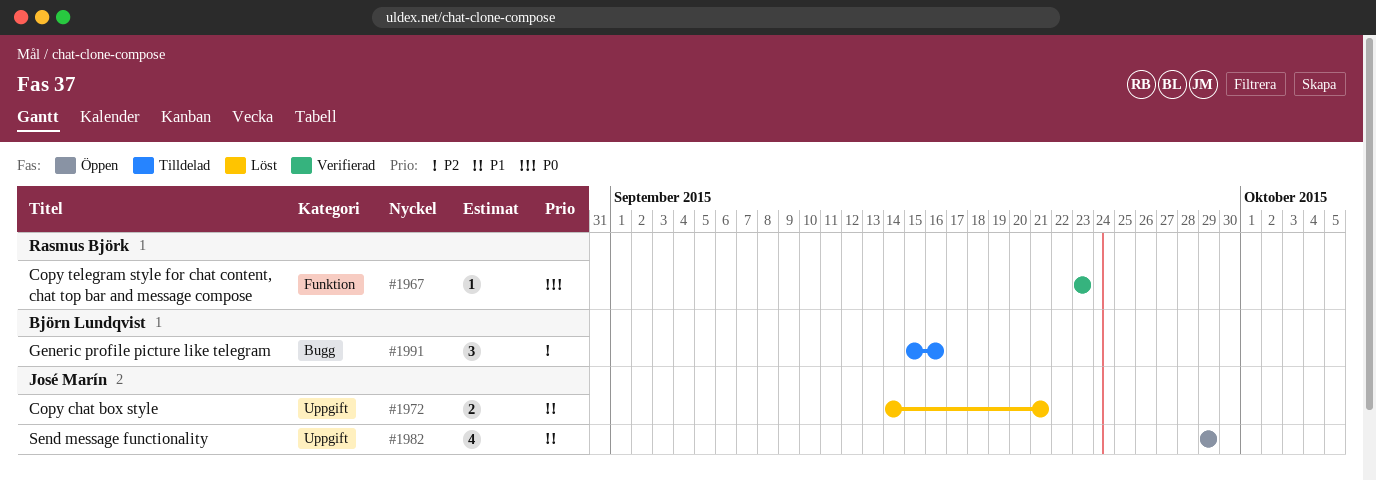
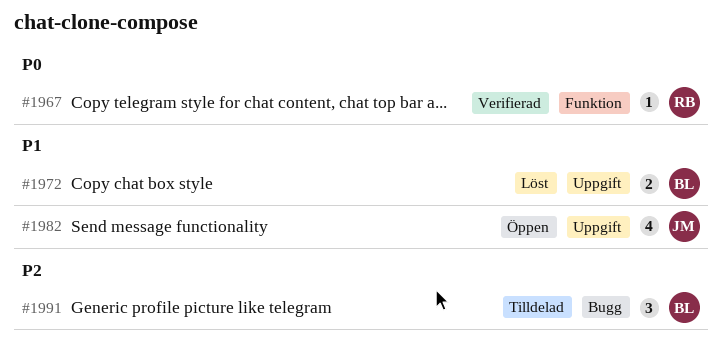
#1972, owner: José Marín -> Björn Lundqvist

